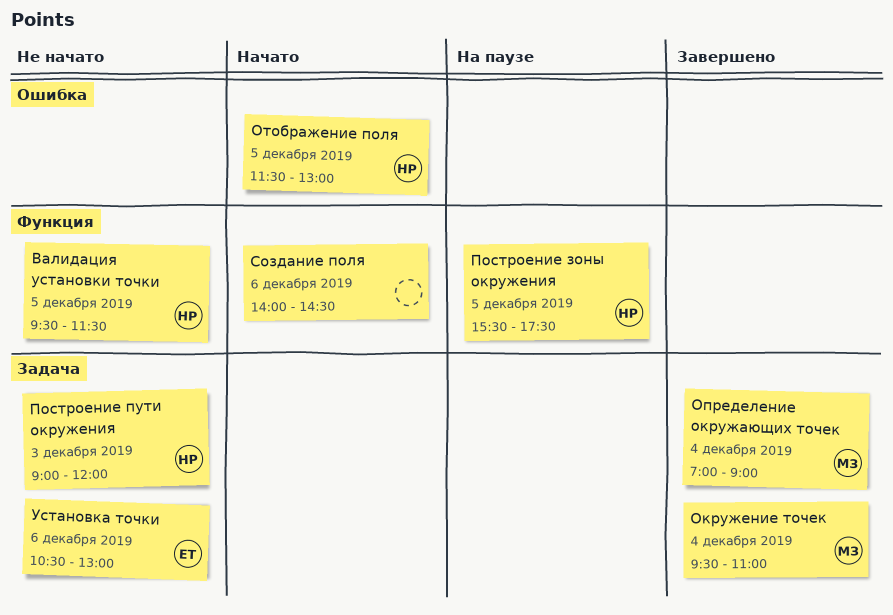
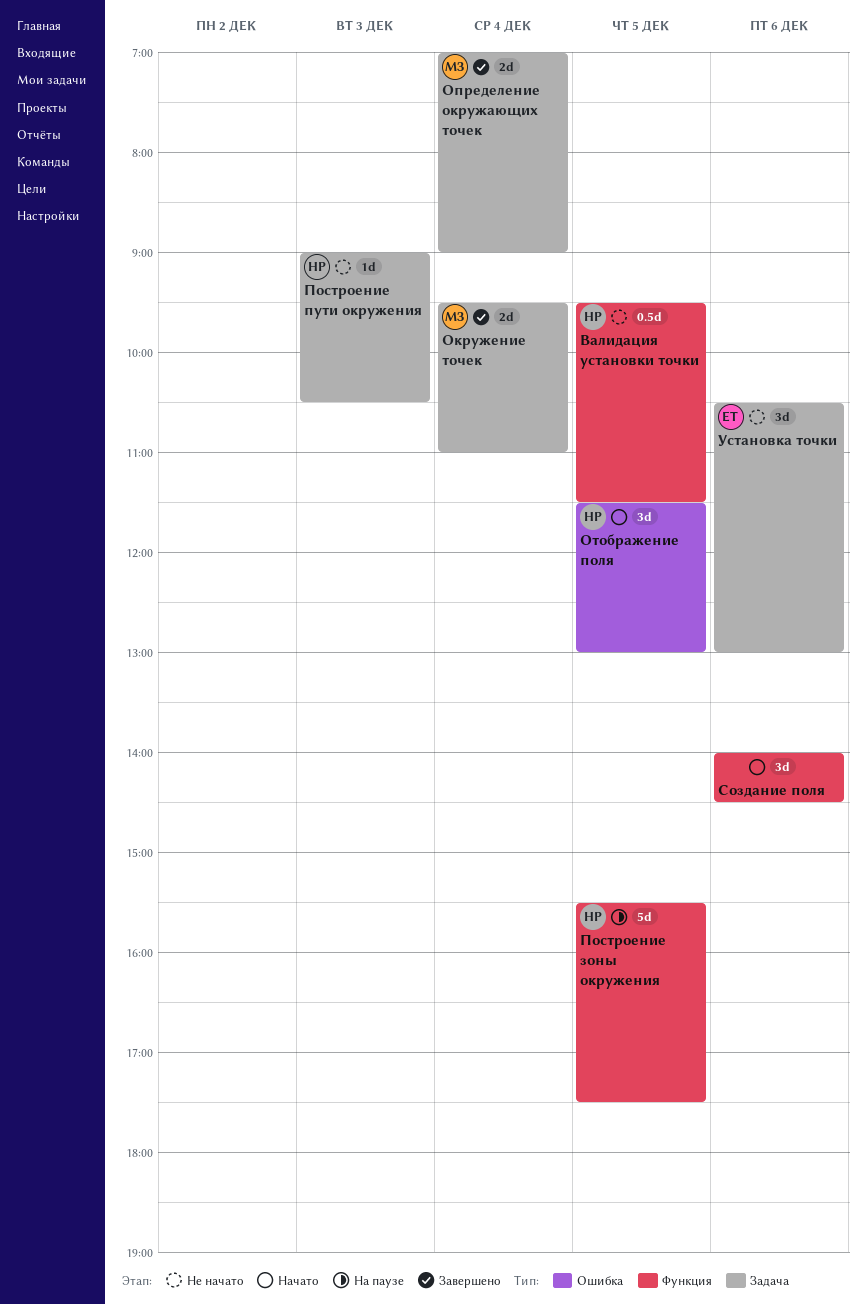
Построение пути окружения, ends: 12:00 -> 10:30

